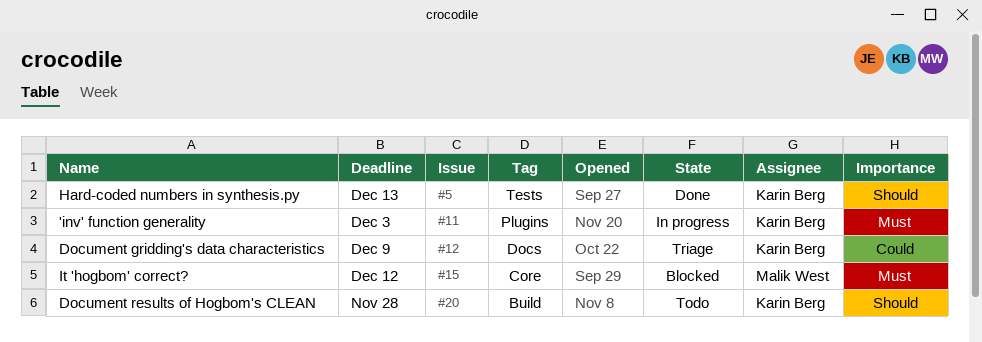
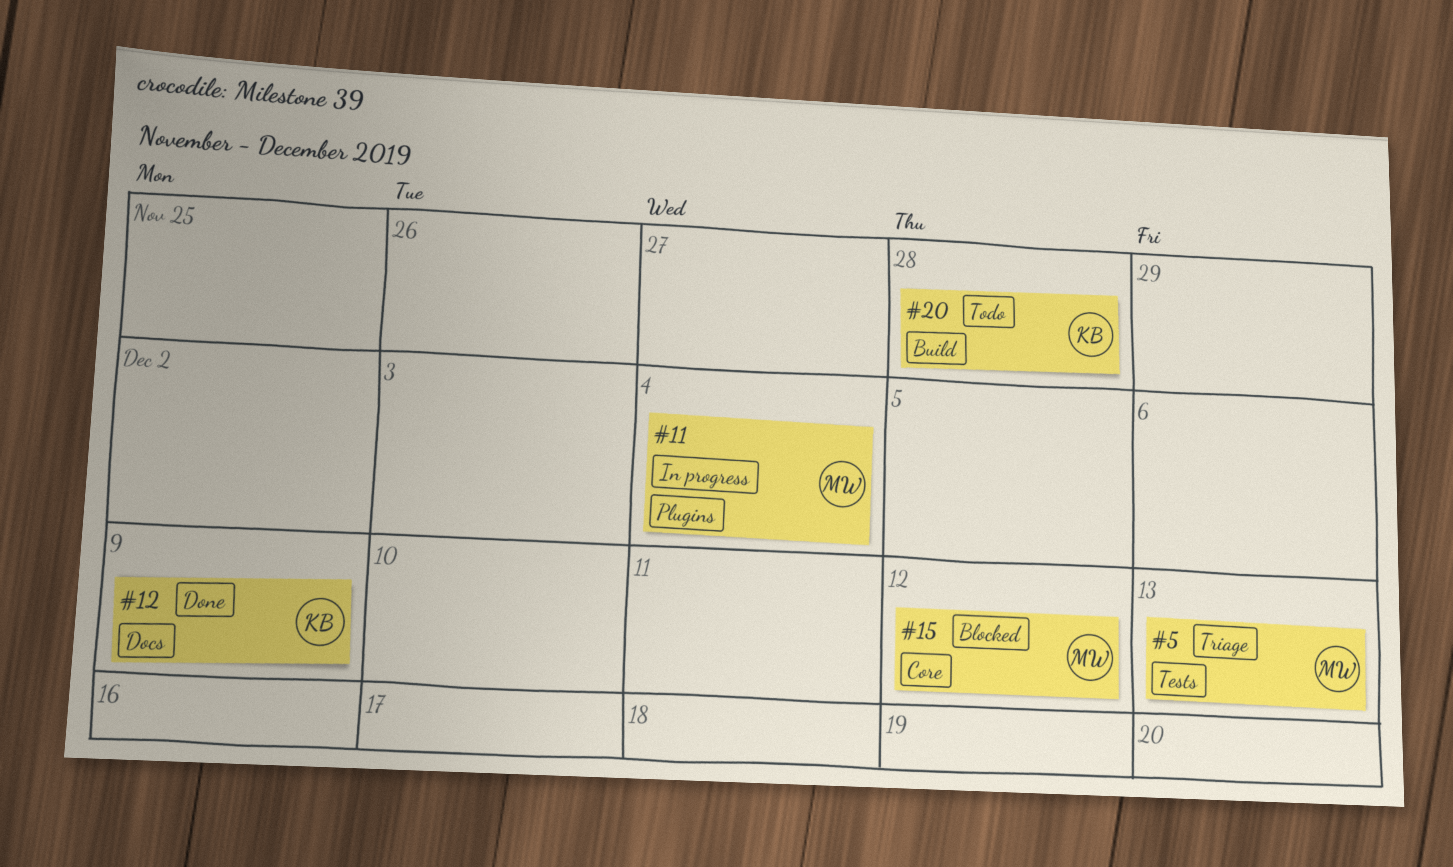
#5, status: Done -> Triage
#5, owner: Karin Berg -> Malik West
#11, owner: Karin Berg -> Malik West
#11, due: Dec 3 -> Dec 4
#12, status: Triage -> Done

